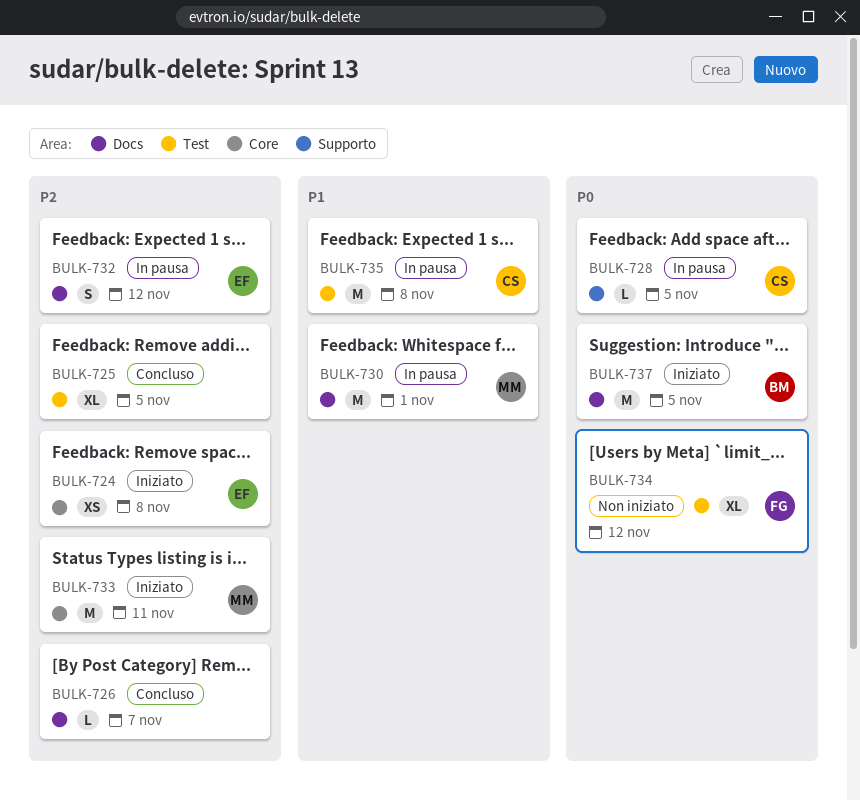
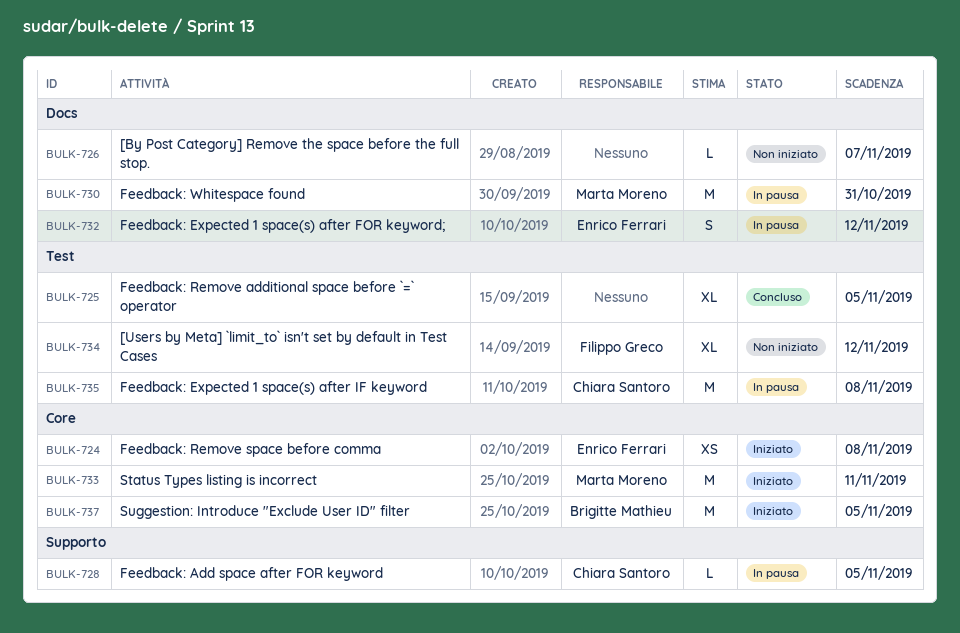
BULK-726, status: Concluso -> Non iniziato
BULK-730, due: Nov 1 -> Oct 31
BULK-737, label: Docs -> Core

